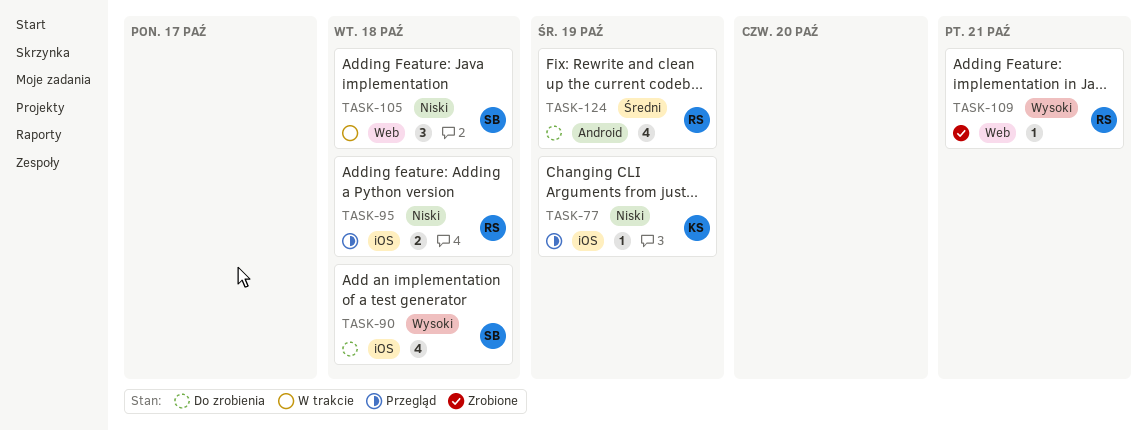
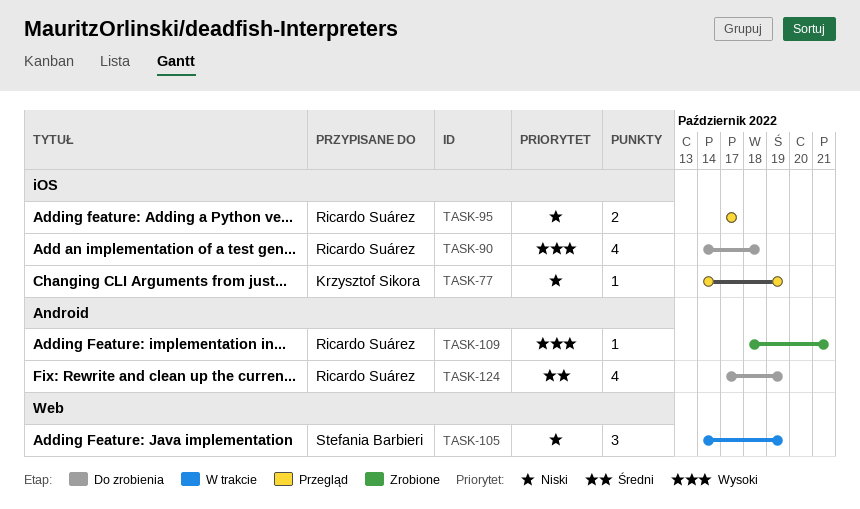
TASK-90, owner: Stefania Barbieri -> Ricardo Suárez
TASK-95, due: Oct 18 -> Oct 17
TASK-105, due: Oct 18 -> Oct 19
TASK-109, label: Web -> Android

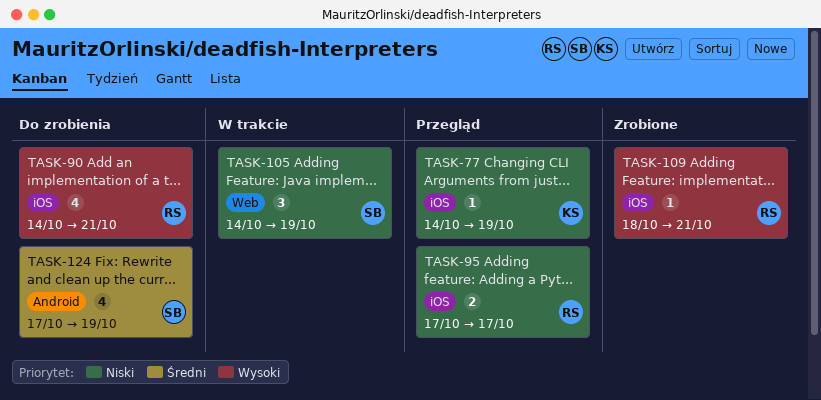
TASK-90, due: Oct 18 -> Oct 21
TASK-109, label: Android -> iOS
TASK-124, owner: Ricardo Suárez -> Stefania Barbieri

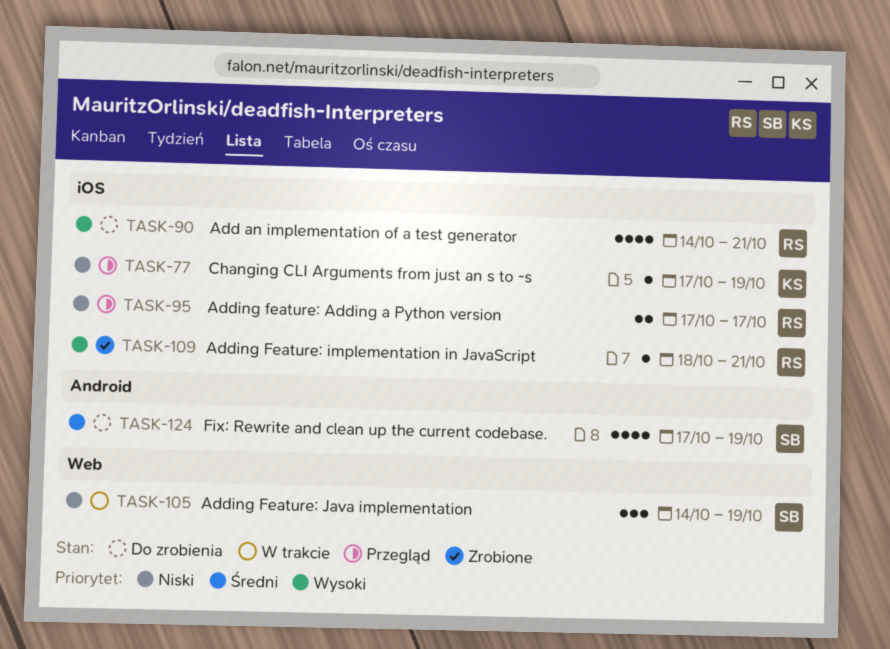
TASK-77, start: Oct 14 -> Oct 17

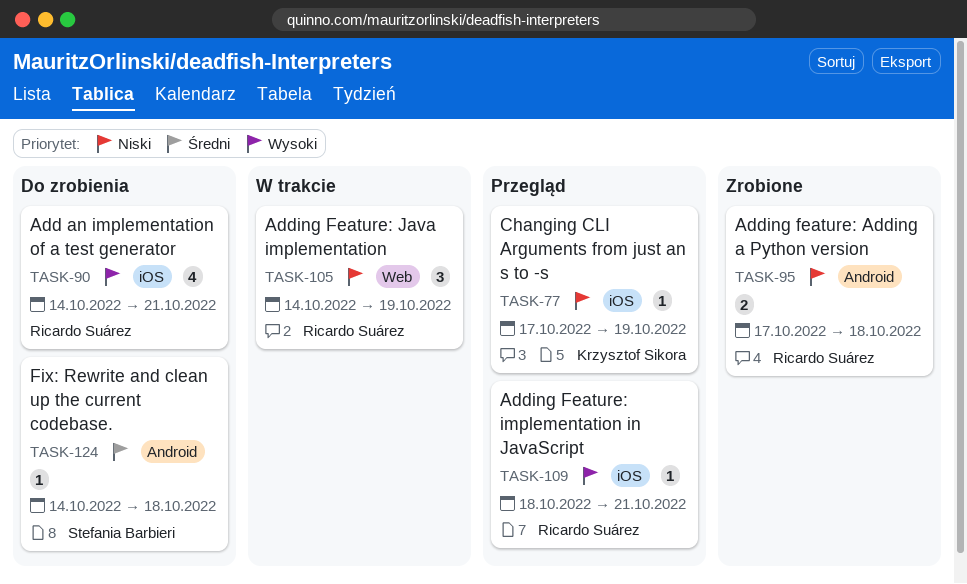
TASK-95, status: Przegląd -> Zrobione
TASK-95, label: iOS -> Android
TASK-95, due: Oct 17 -> Oct 18
TASK-105, owner: Stefania Barbieri -> Ricardo Suárez
TASK-109, status: Zrobione -> Przegląd
TASK-124, estimate: 4 -> 1
TASK-124, start: Oct 17 -> Oct 14
TASK-124, due: Oct 19 -> Oct 18

